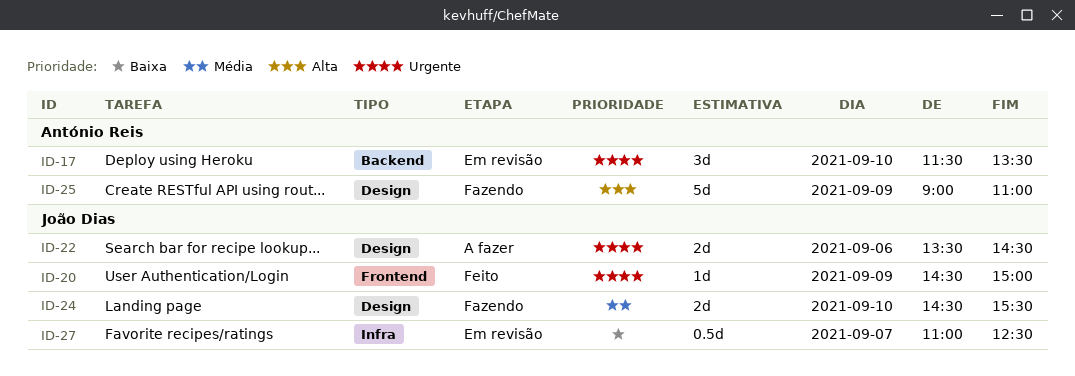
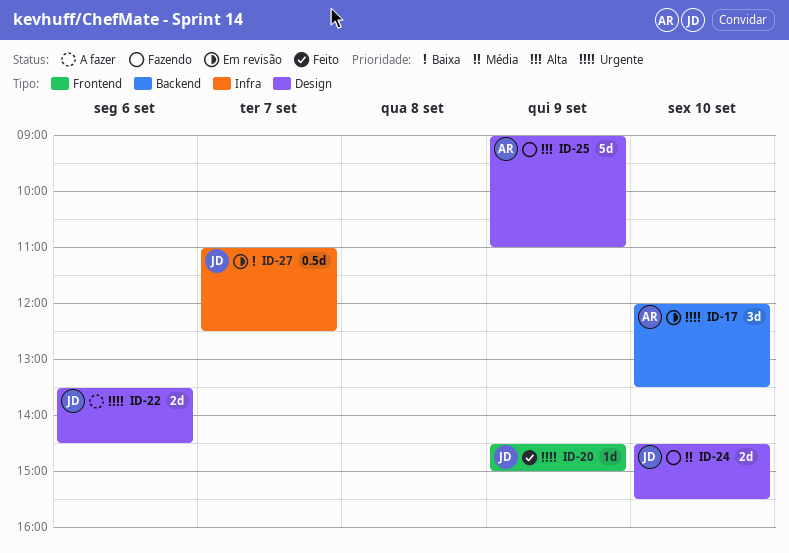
ID-17, begins: 11:30 -> 12:00

